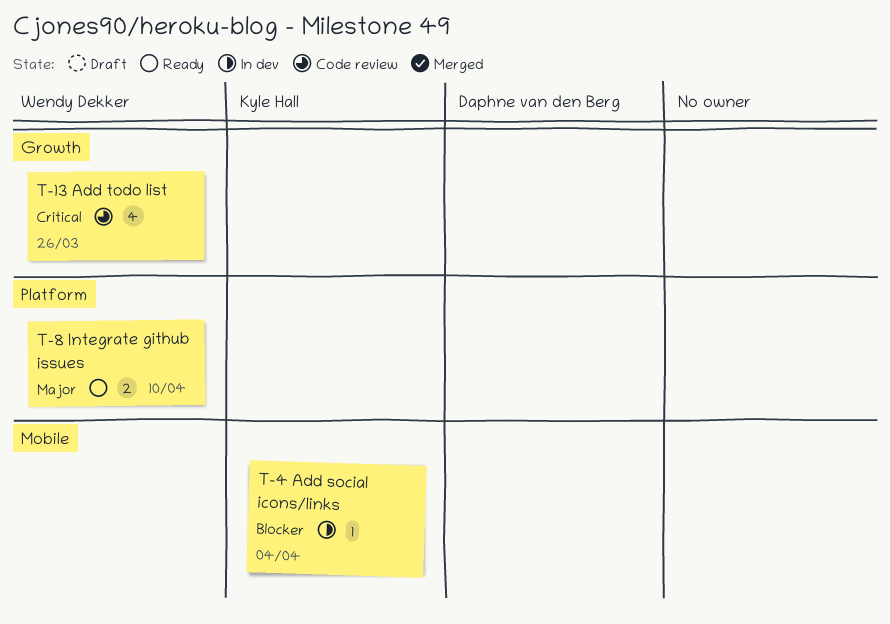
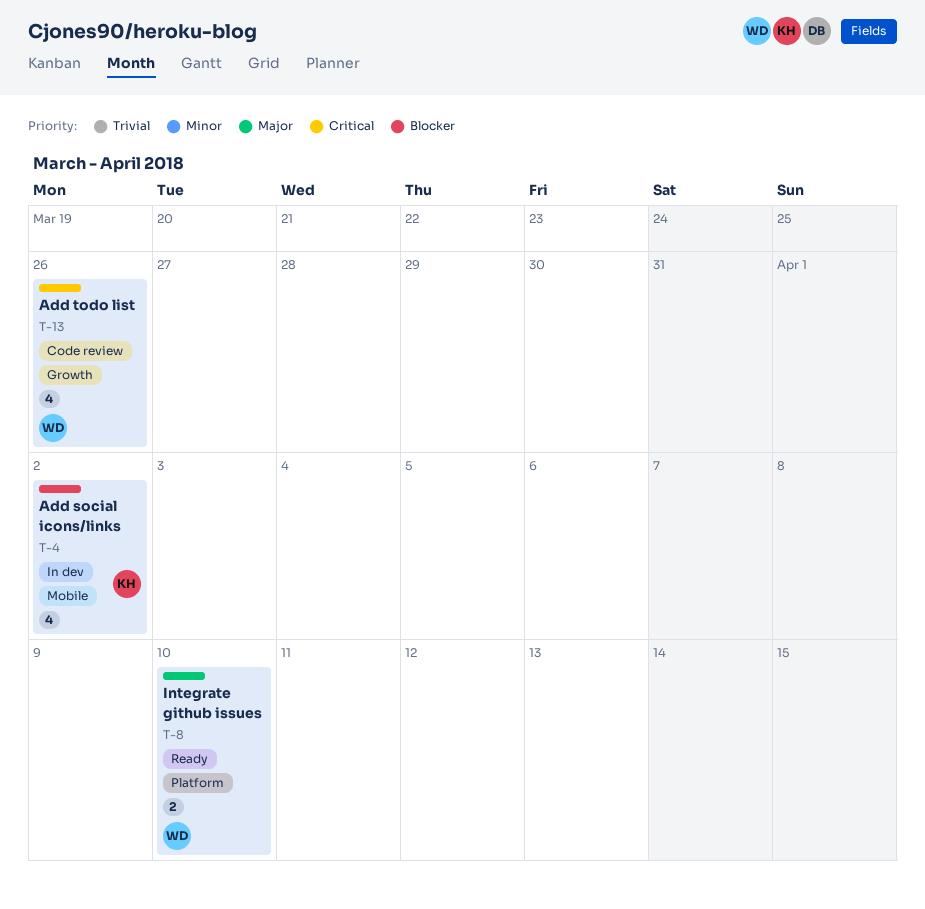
T-4, estimate: 1 -> 4
T-4, due: Apr 4 -> Apr 2

